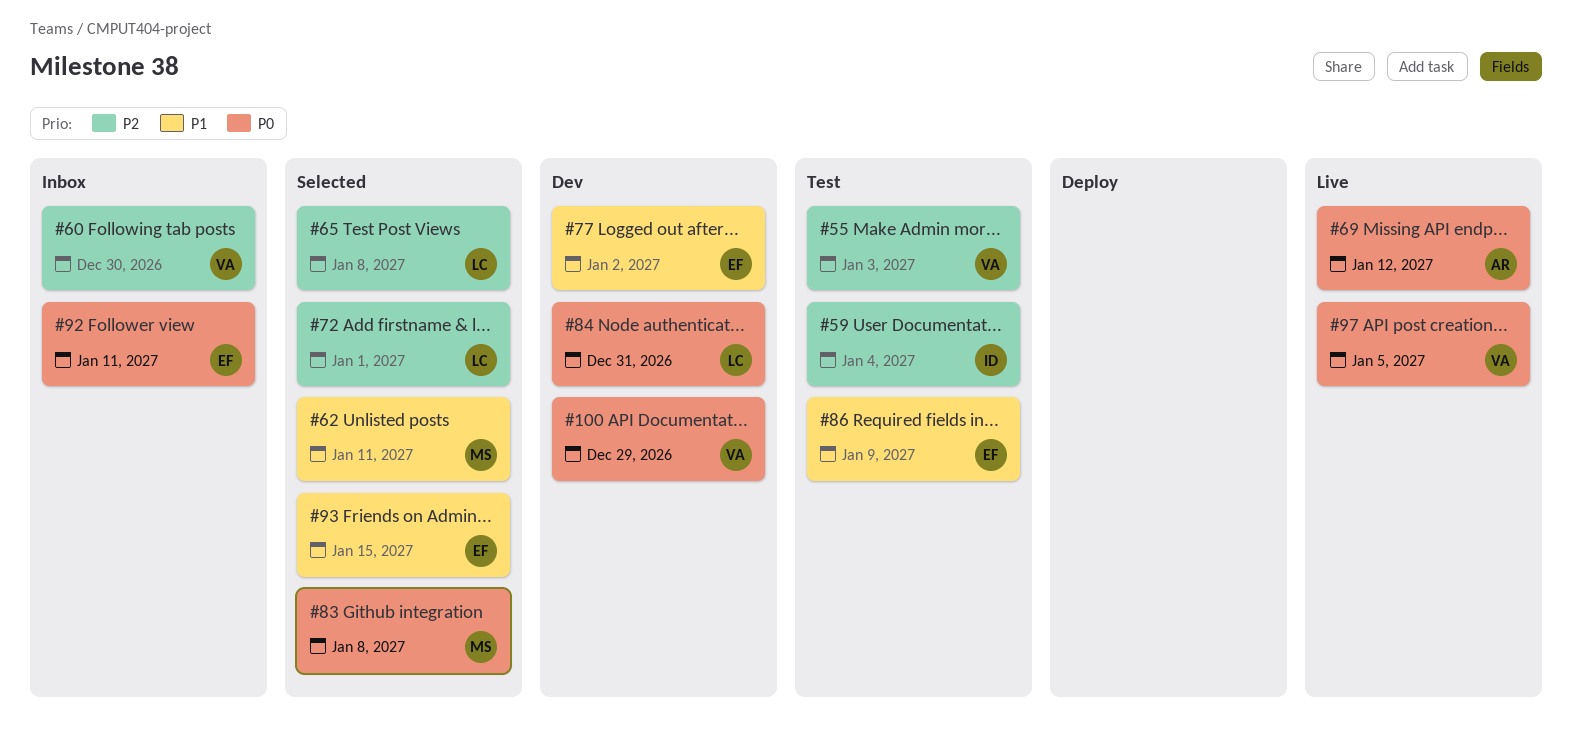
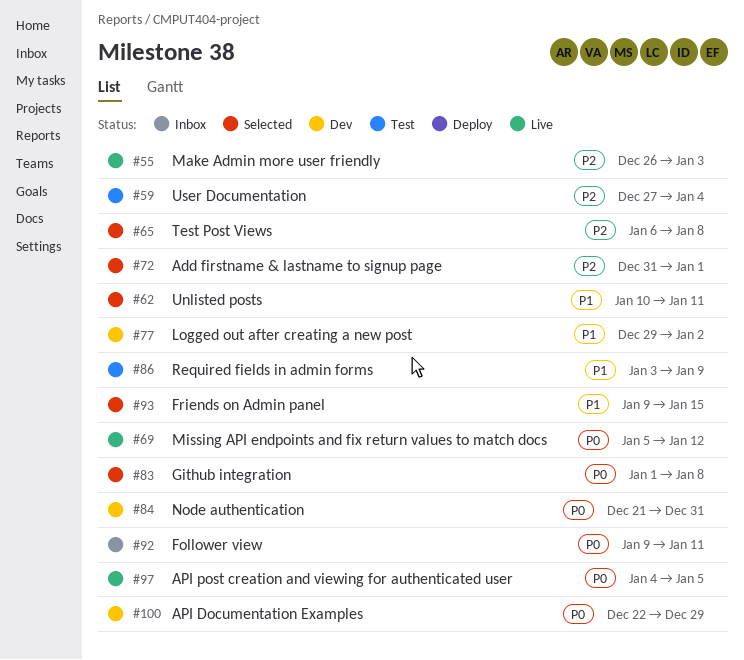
#55, status: Test -> Live
#60: present -> none

